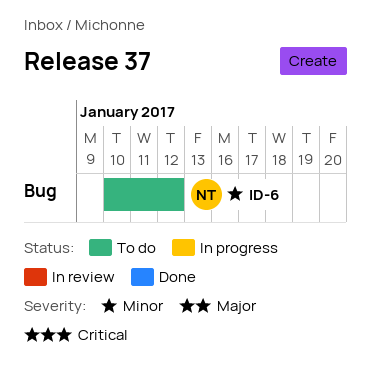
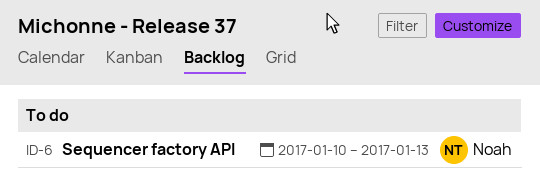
ID-6, due: Jan 12 -> Jan 13

